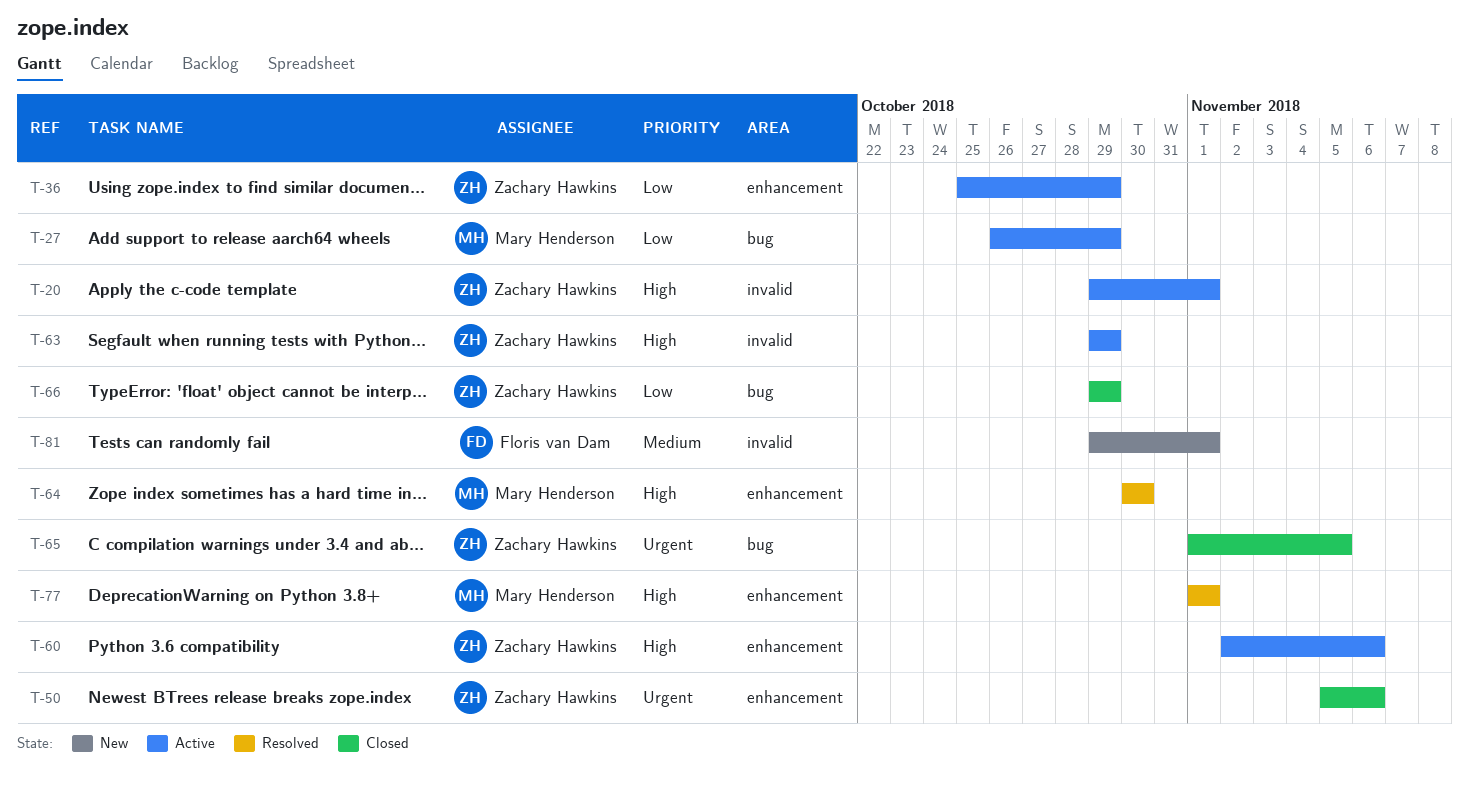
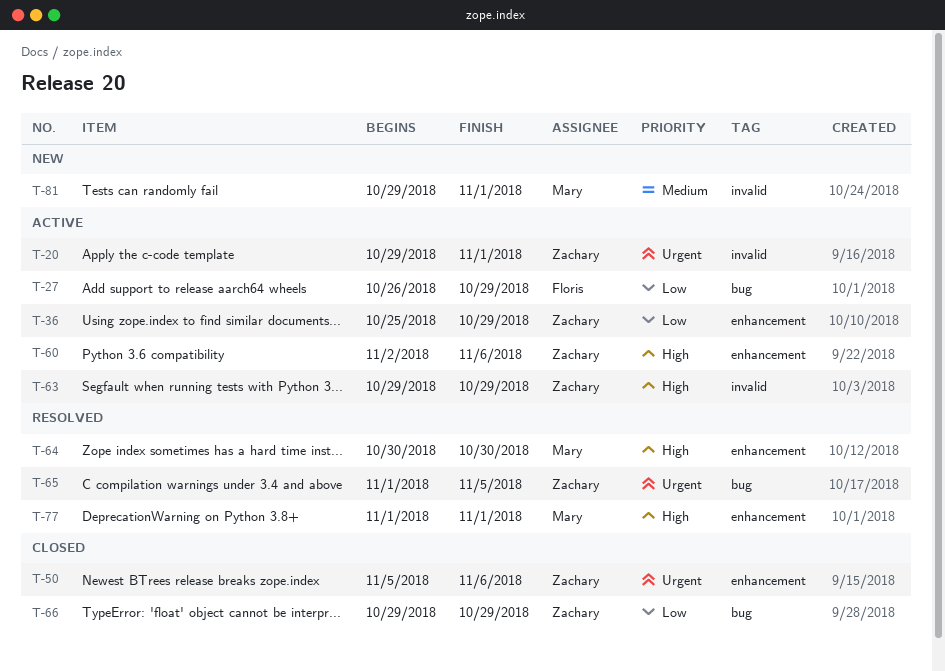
T-20, priority: High -> Urgent
T-27, owner: Mary Henderson -> Floris van Dam
T-65, status: Closed -> Resolved
T-81, owner: Floris van Dam -> Mary Henderson

